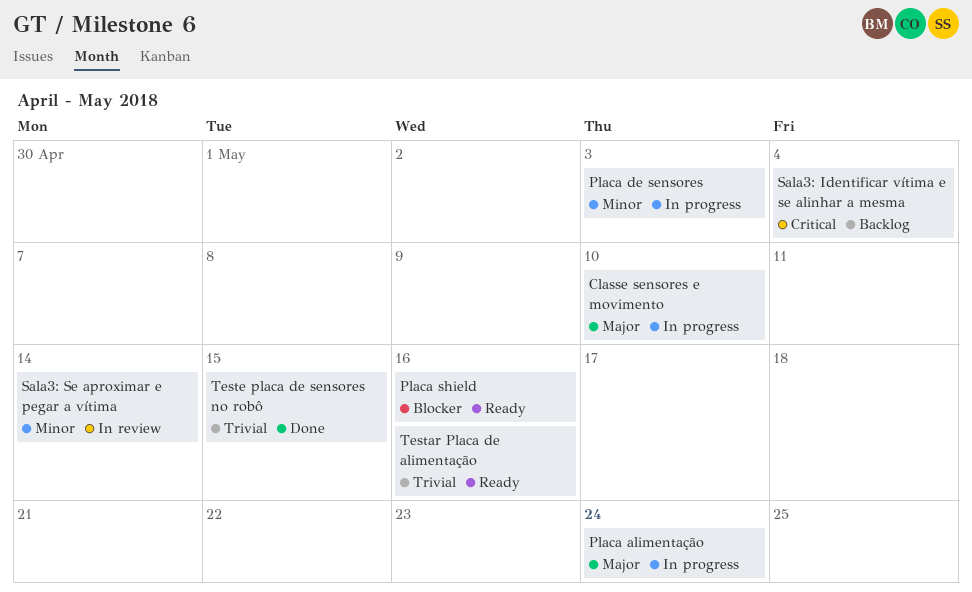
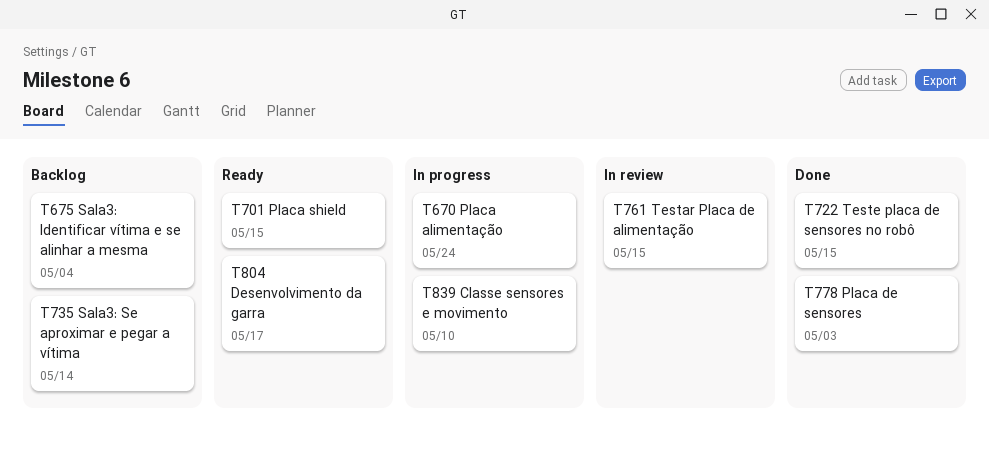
Desenvolvimento da garra: none -> present
Placa de sensores, status: In progress -> Done
Placa shield, due: May 16 -> May 15
Sala3: Se aproximar e pegar a vítima, status: In review -> Backlog
Testar Placa de alimentação, status: Ready -> In review
Testar Placa de alimentação, due: May 16 -> May 15

